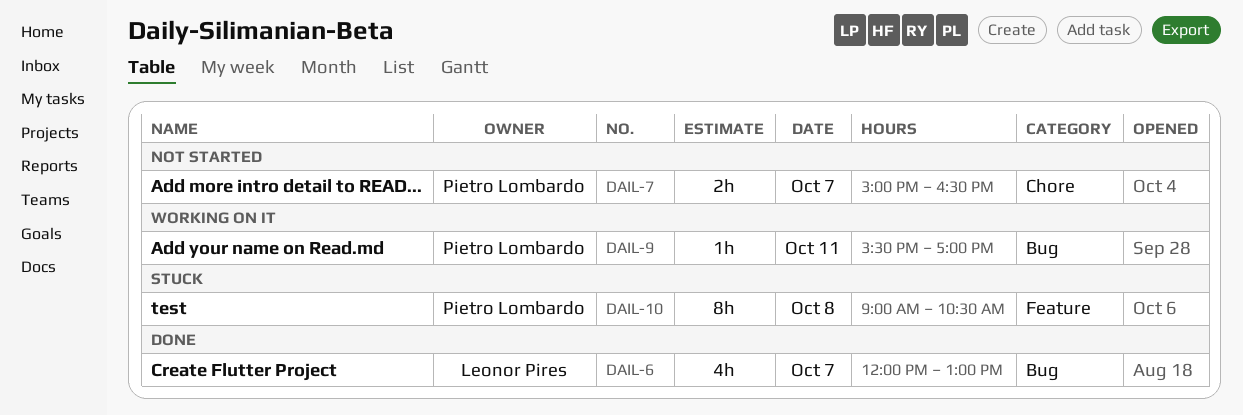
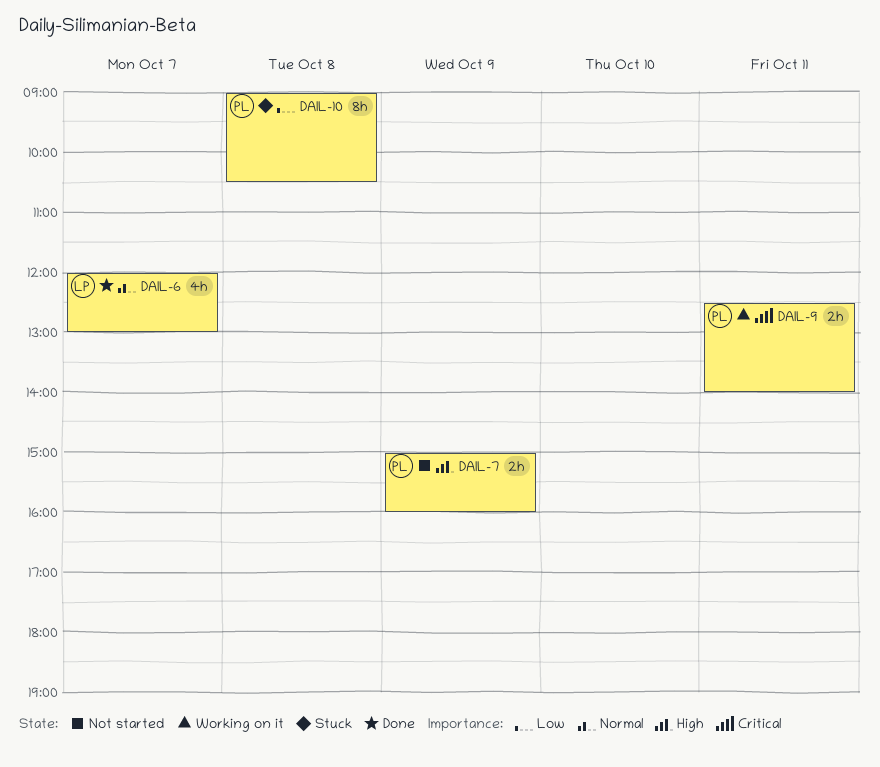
DAIL-7, day: Oct 7 -> Oct 9
DAIL-7, ends: 16:30 -> 16:00
DAIL-9, estimate: 1h -> 2h
DAIL-9, begins: 15:30 -> 12:30
DAIL-9, ends: 17:00 -> 14:00

